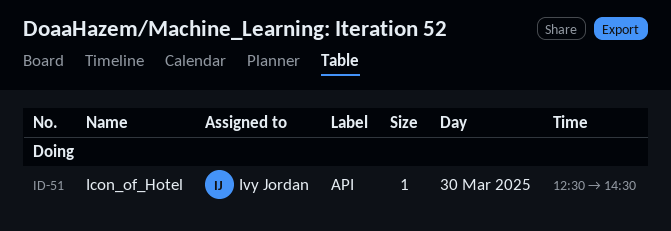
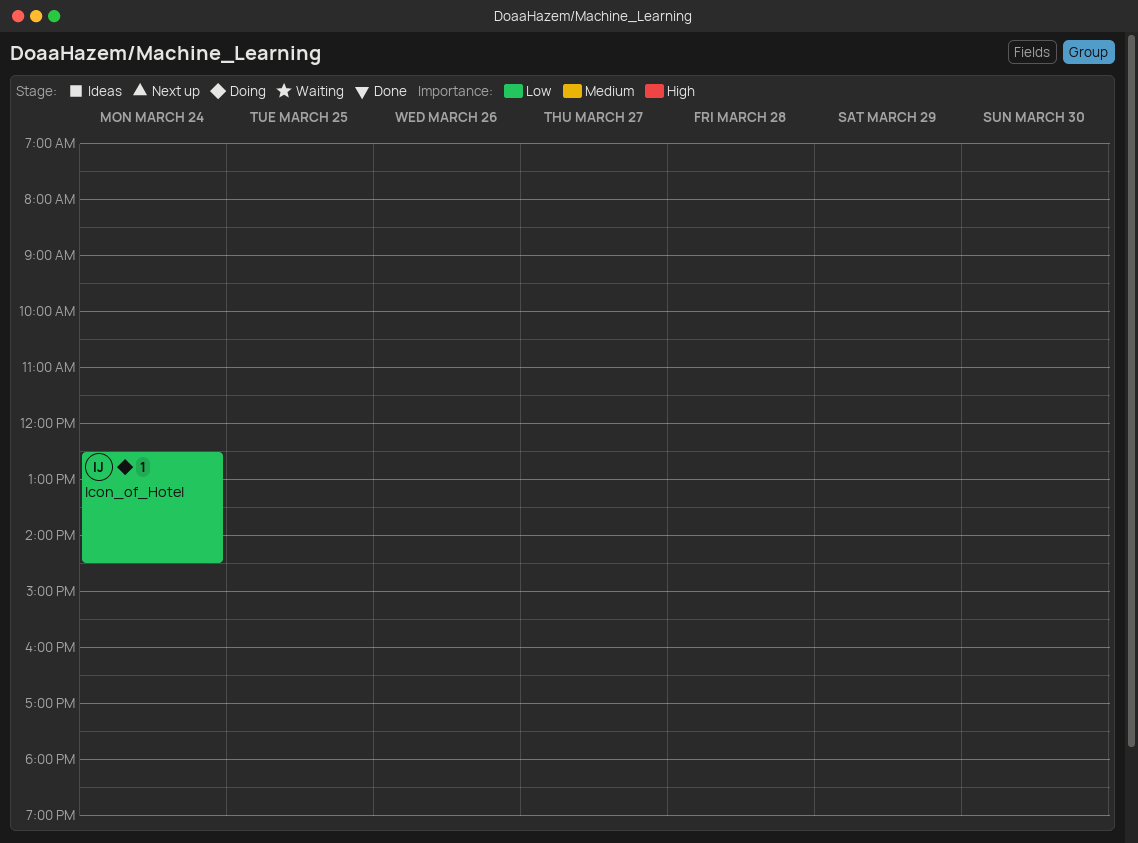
Icon_of_Hotel, day: Mar 30 -> Mar 24

